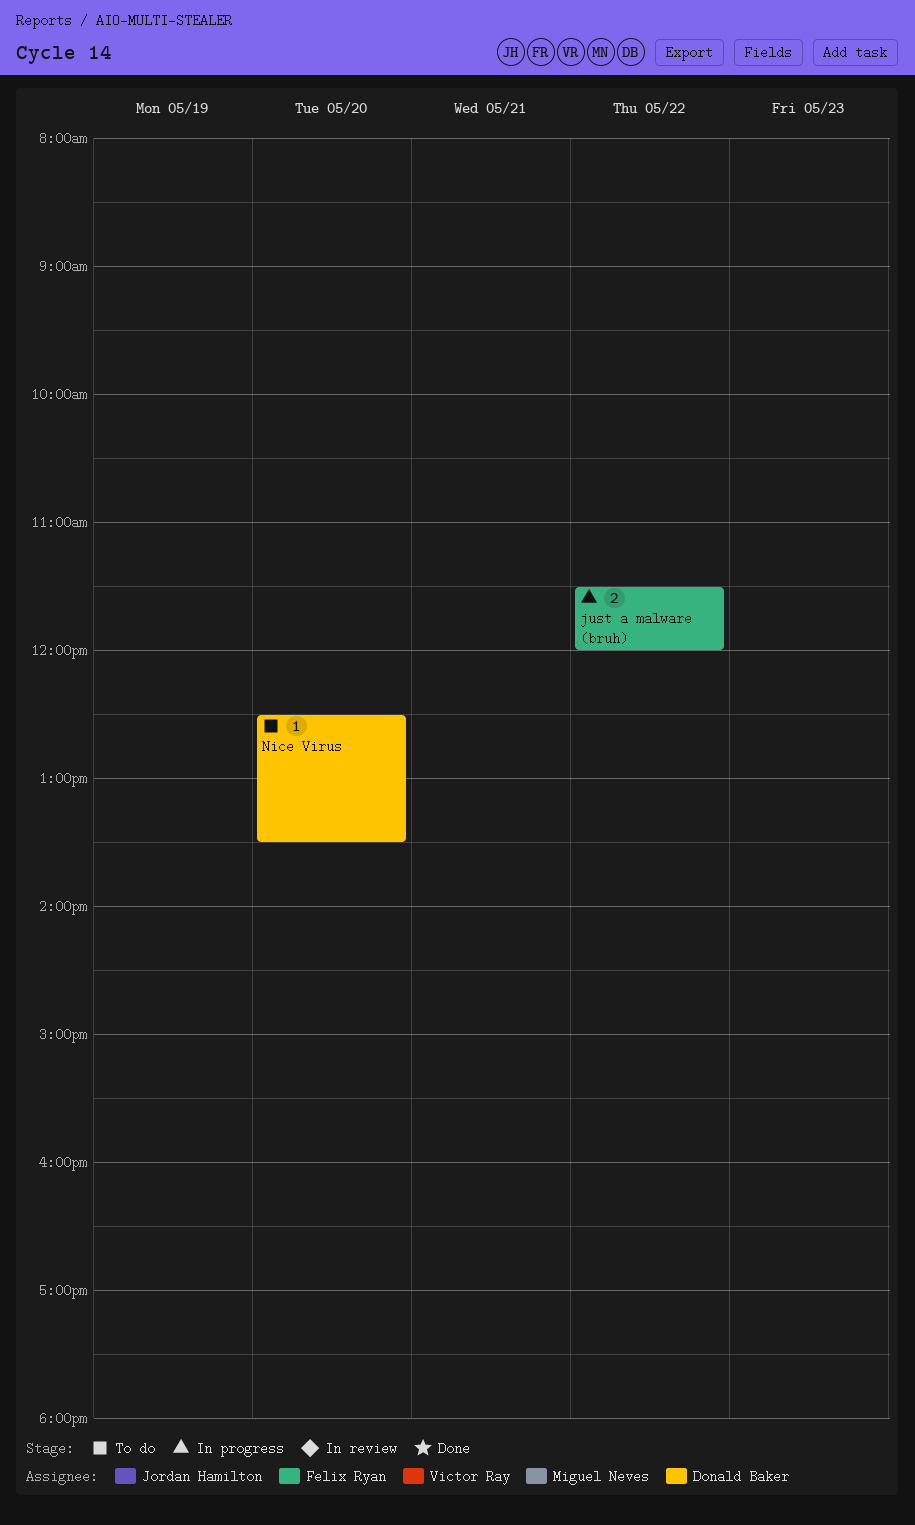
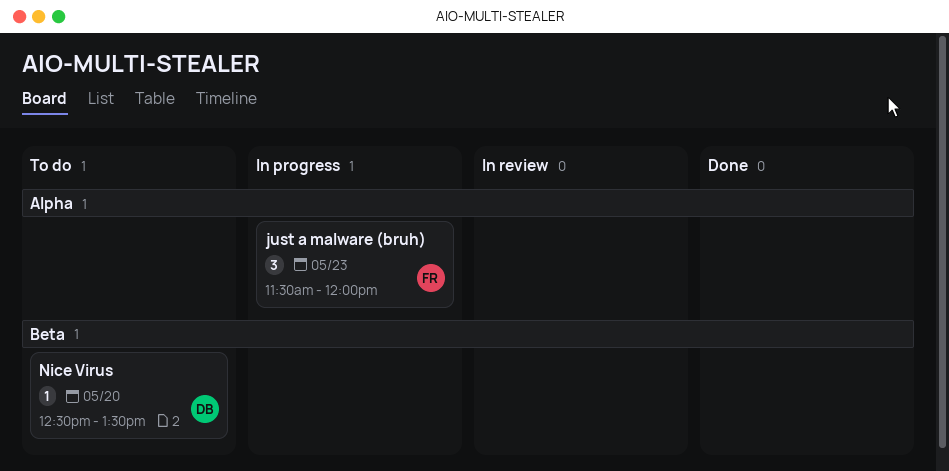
just a malware (bruh), estimate: 2 -> 3
just a malware (bruh), day: May 22 -> May 23

